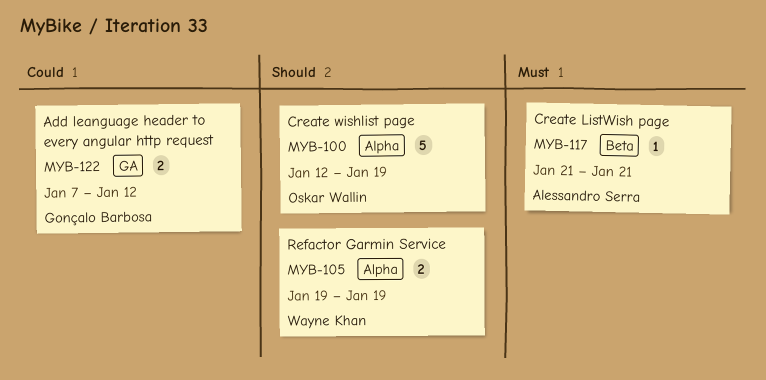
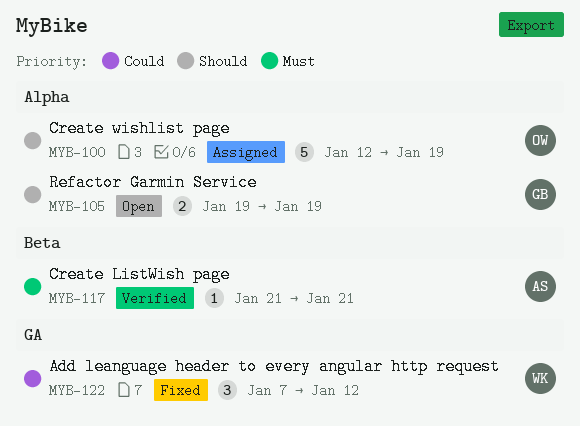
MYB-105, owner: Wayne Khan -> Gonçalo Barbosa
MYB-122, owner: Gonçalo Barbosa -> Wayne Khan
MYB-122, estimate: 2 -> 3

